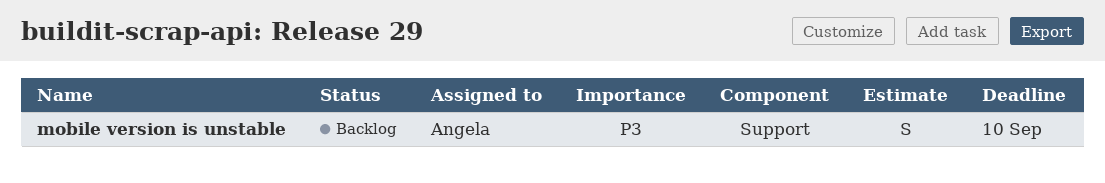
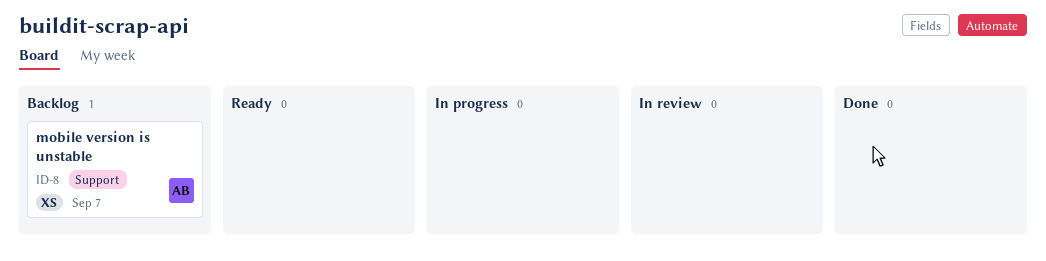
mobile version is unstable, estimate: S -> XS
mobile version is unstable, due: Sep 10 -> Sep 7

